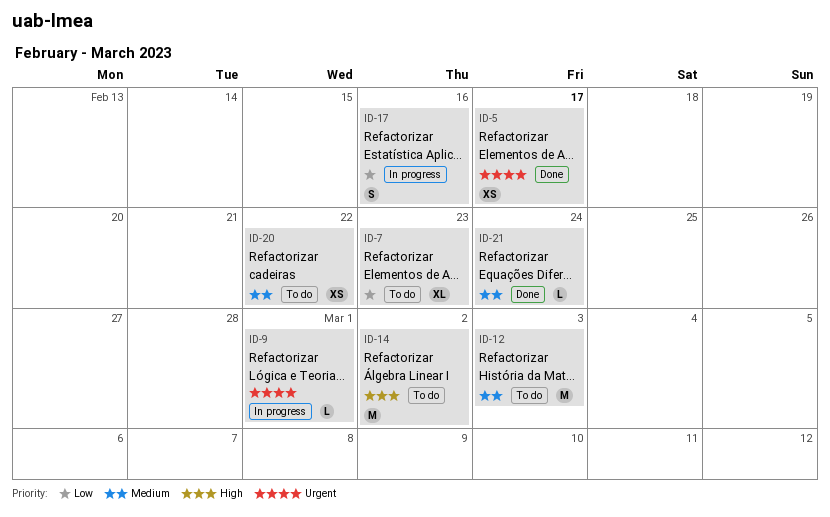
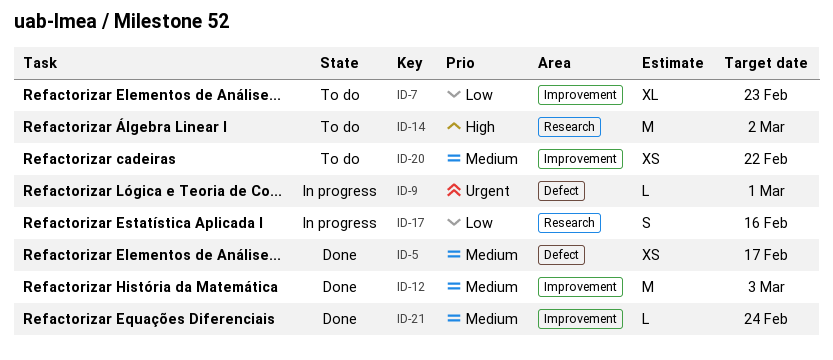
ID-5, priority: Urgent -> Medium
ID-12, status: To do -> Done

